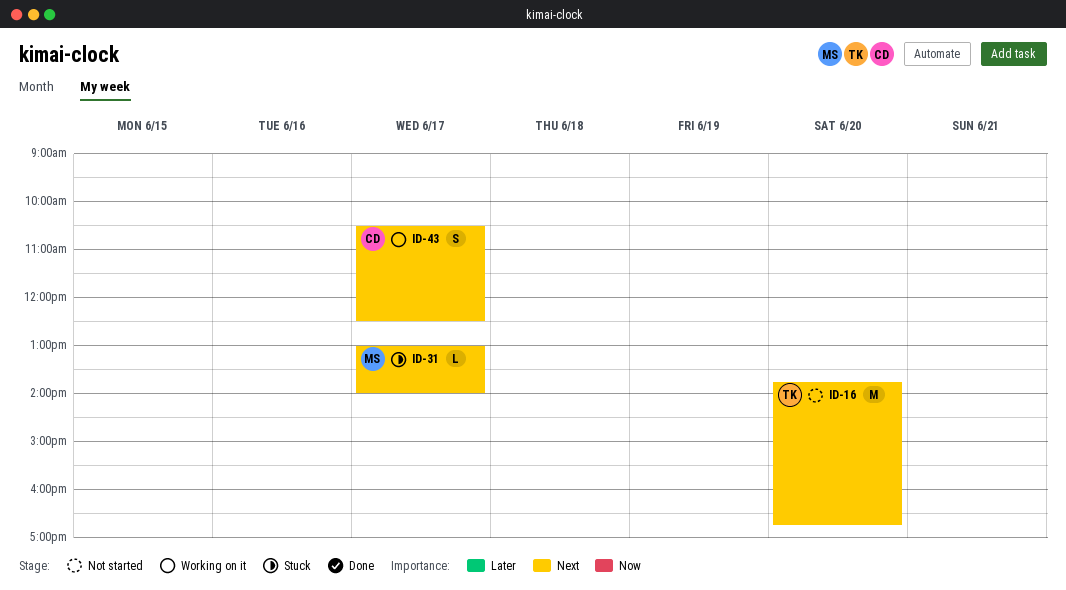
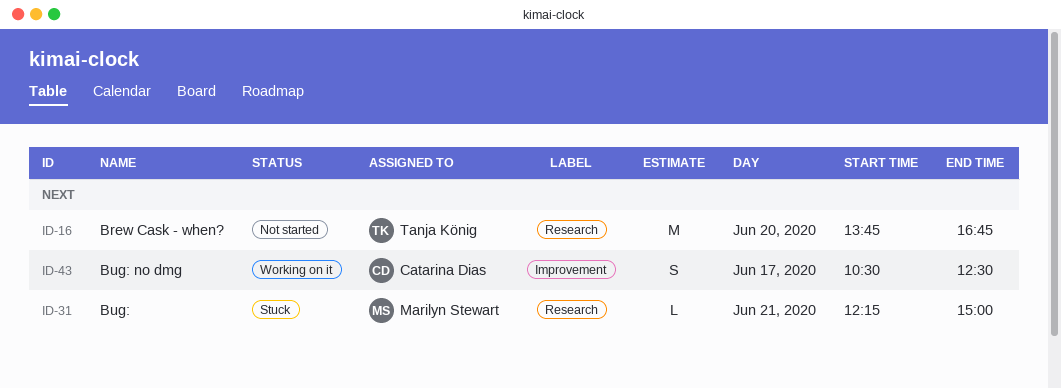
ID-31, day: Jun 17 -> Jun 21
ID-31, begins: 13:00 -> 12:15
ID-31, ends: 14:00 -> 15:00

